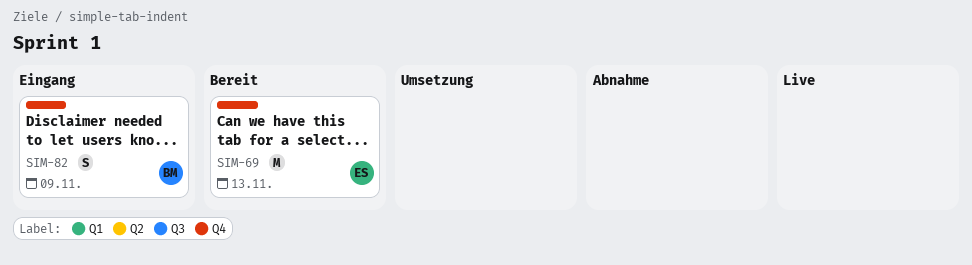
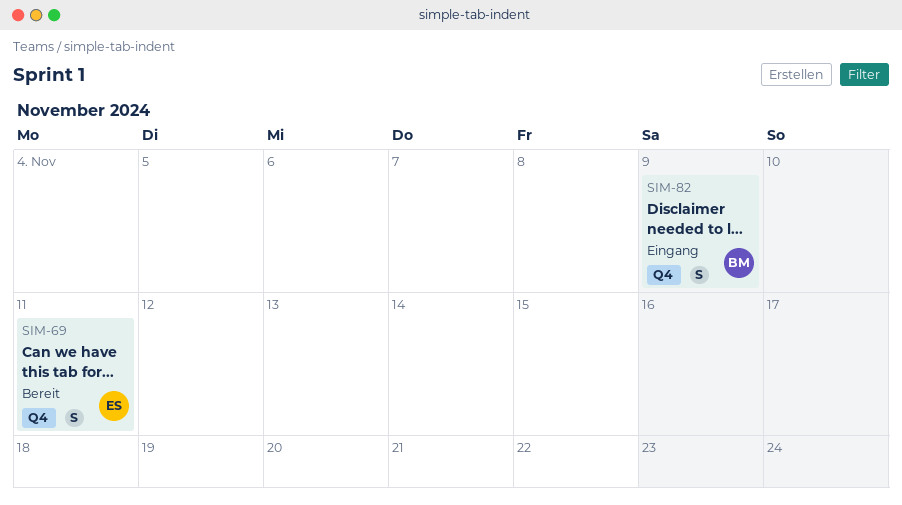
SIM-69, estimate: M -> S
SIM-69, due: Nov 13 -> Nov 11

